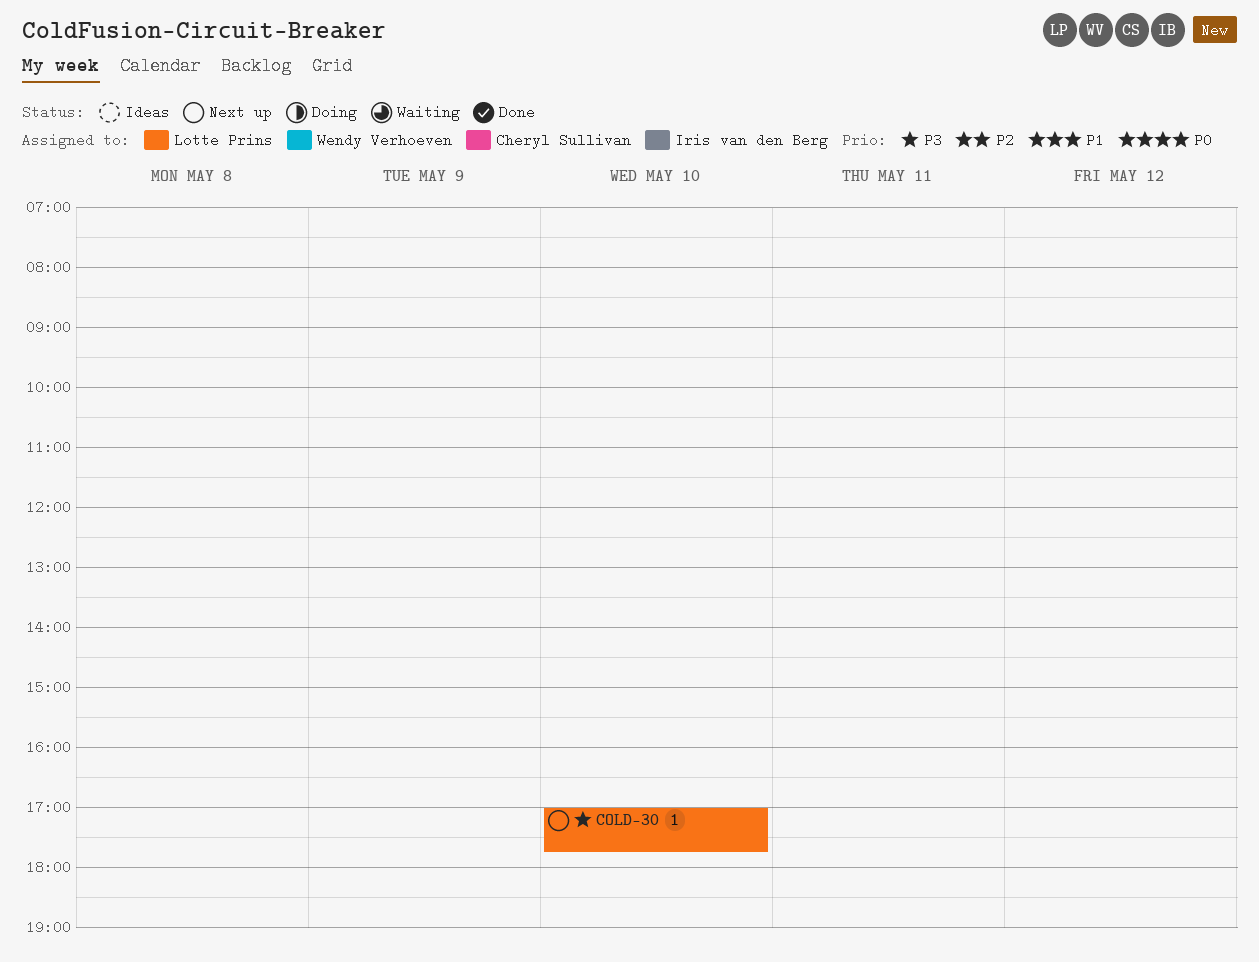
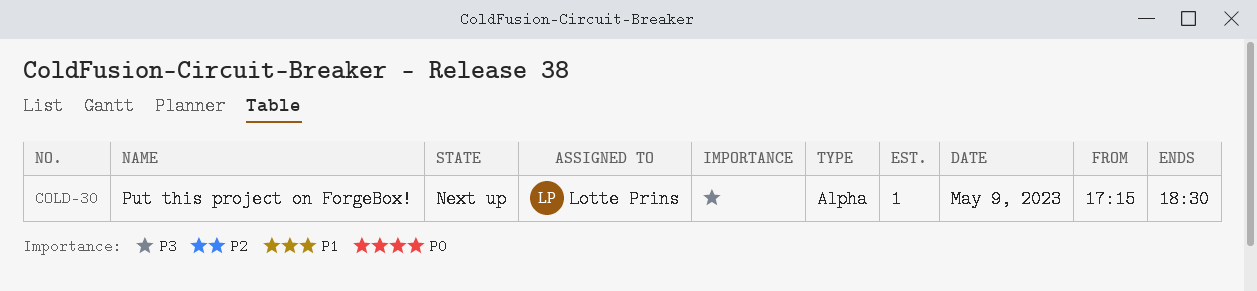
COLD-30, day: May 10 -> May 9
COLD-30, begins: 17:00 -> 17:15
COLD-30, ends: 17:45 -> 18:30

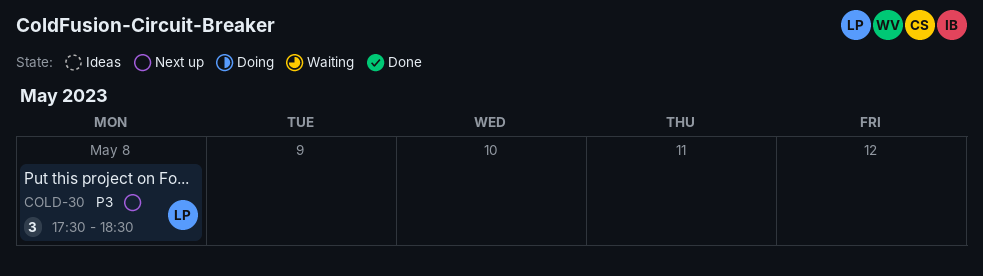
COLD-30, estimate: 1 -> 3
COLD-30, day: May 9 -> May 8
COLD-30, begins: 17:15 -> 17:30

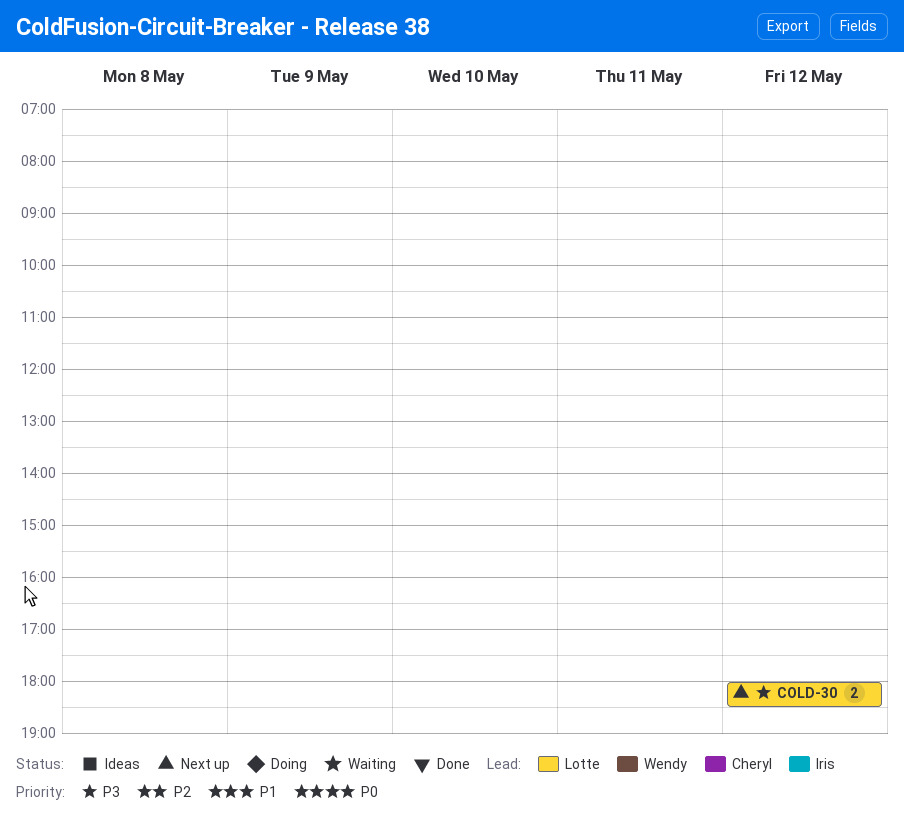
COLD-30, estimate: 3 -> 2
COLD-30, day: May 8 -> May 12
COLD-30, begins: 17:30 -> 18:00

